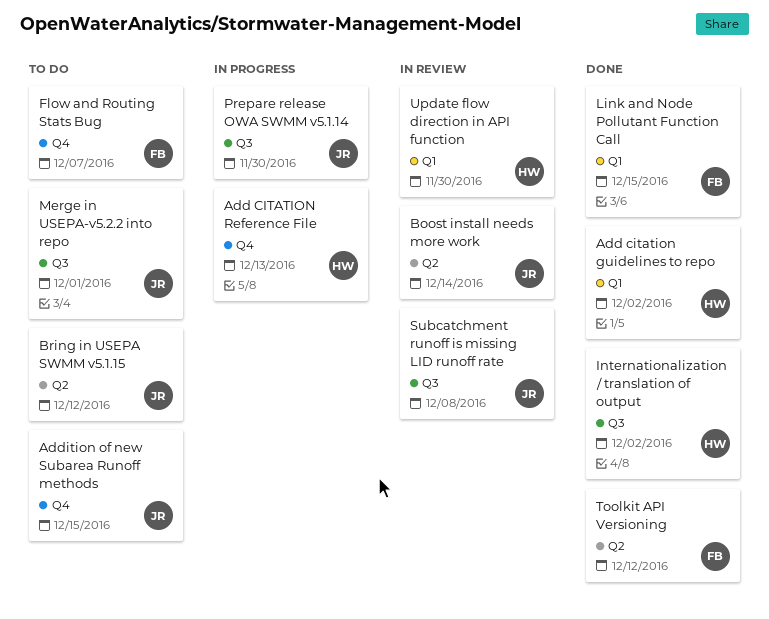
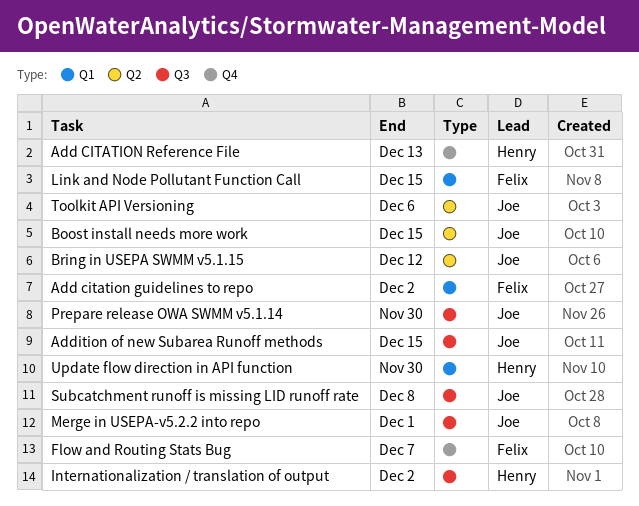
Add citation guidelines to repo, owner: Henry -> Felix
Addition of new Subarea Runoff methods, label: Q4 -> Q3
Boost install needs more work, due: Dec 14 -> Dec 15
Toolkit API Versioning, owner: Felix -> Joe
Toolkit API Versioning, due: Dec 12 -> Dec 6

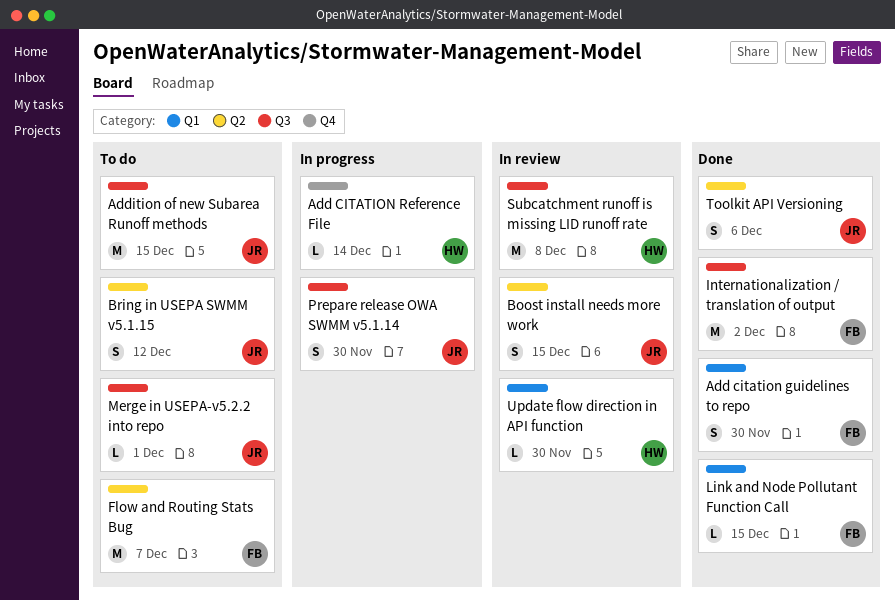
Add citation guidelines to repo, due: Dec 2 -> Nov 30
Add CITATION Reference File, due: Dec 13 -> Dec 14
Flow and Routing Stats Bug, label: Q4 -> Q2
Internationalization / translation of output, owner: Henry -> Felix
Subcatchment runoff is missing LID runoff rate, owner: Joe -> Henry

